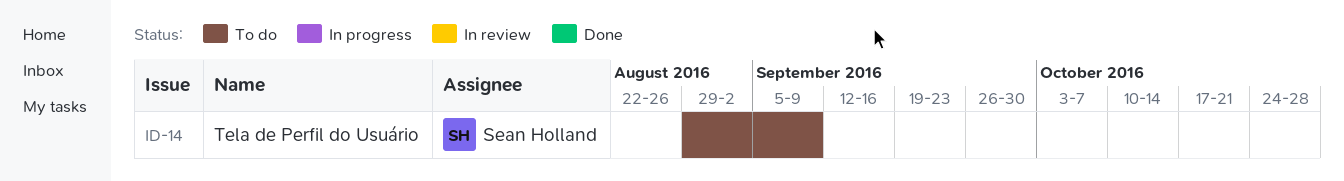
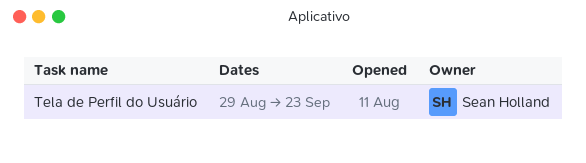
Tela de Perfil do Usuário, due: Sep 9 -> Sep 23

